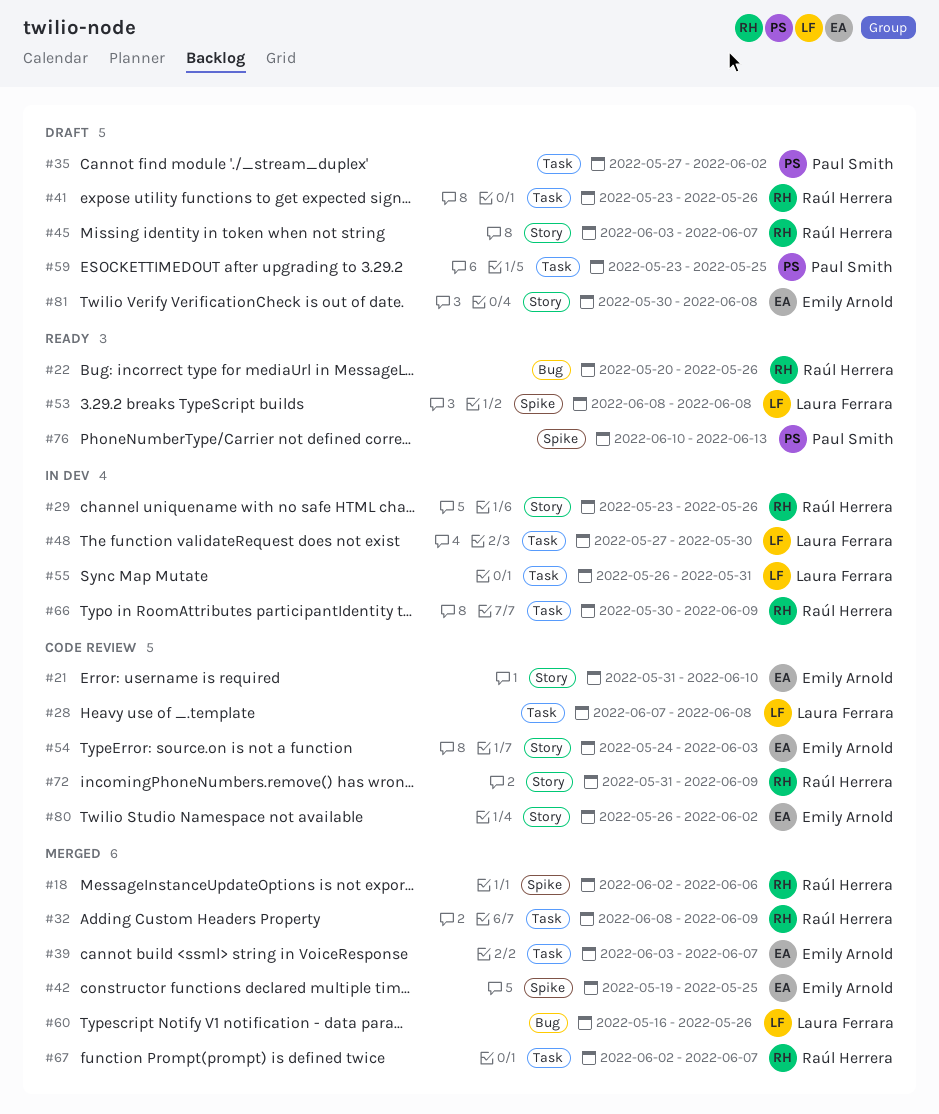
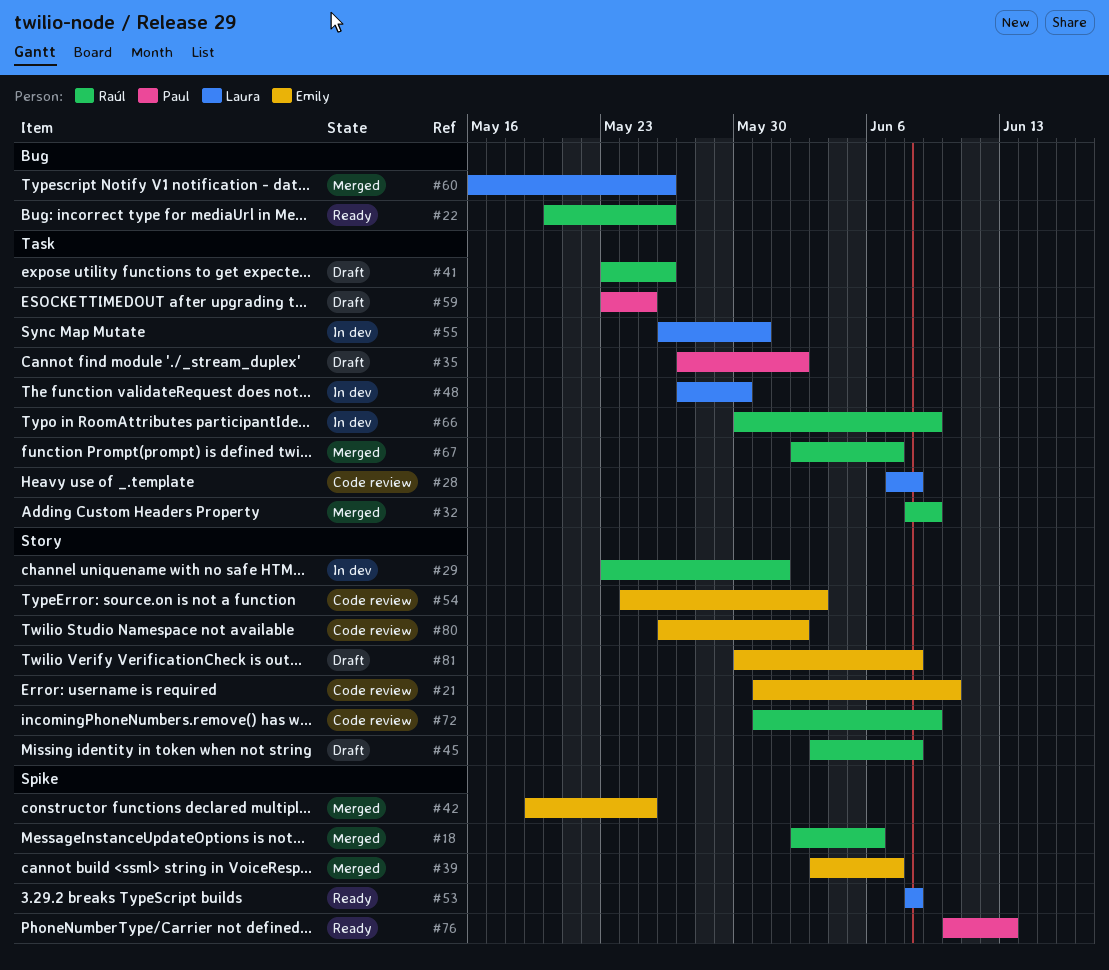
#29, due: May 26 -> Jun 1
#39, label: Task -> Spike
#45, due: Jun 7 -> Jun 8

